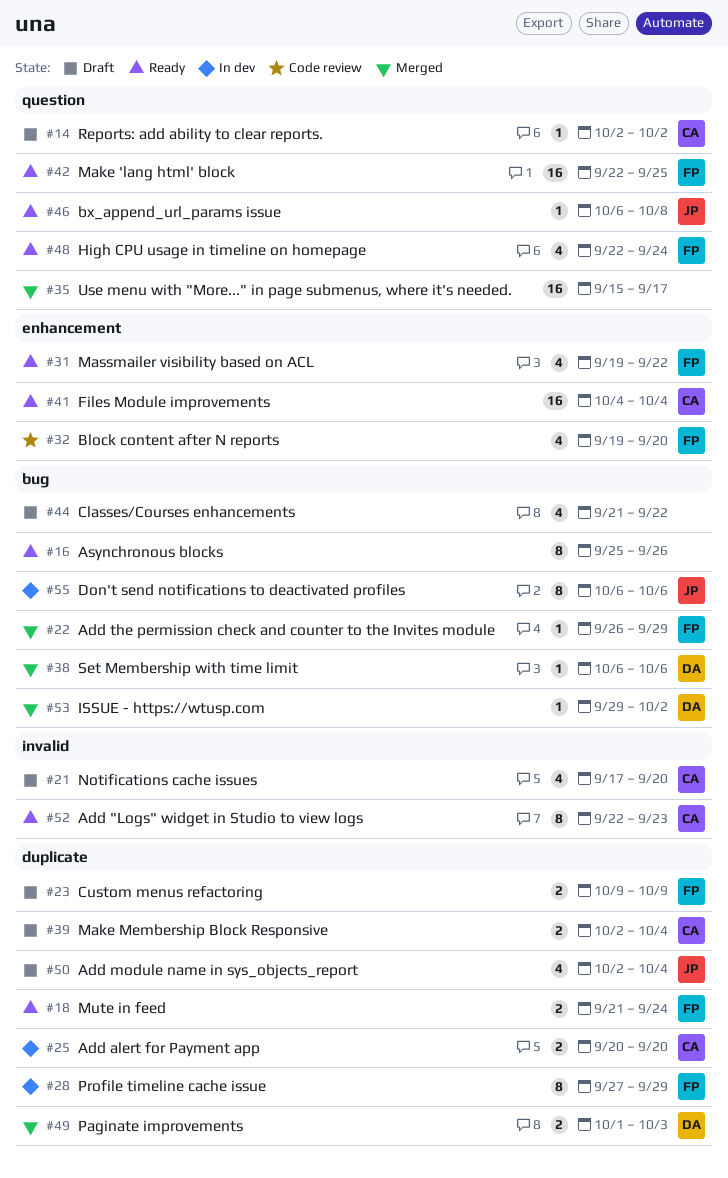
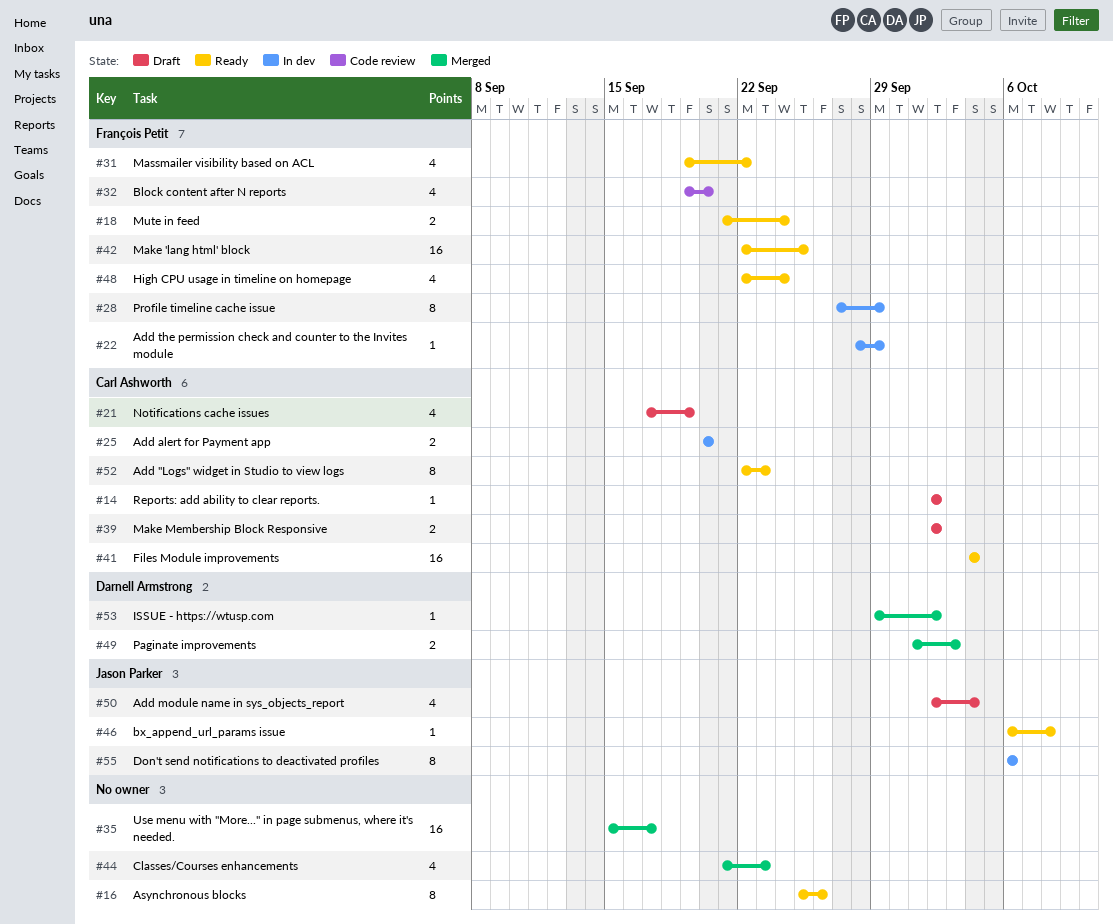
#21, due: Sep 20 -> Sep 19
#22, status: Merged -> In dev
#22, start: Sep 26 -> Sep 28
#23: present -> none
#38: present -> none
#39, due: Oct 4 -> Oct 2
#44, status: Draft -> Merged
#44, due: Sep 22 -> Sep 23

